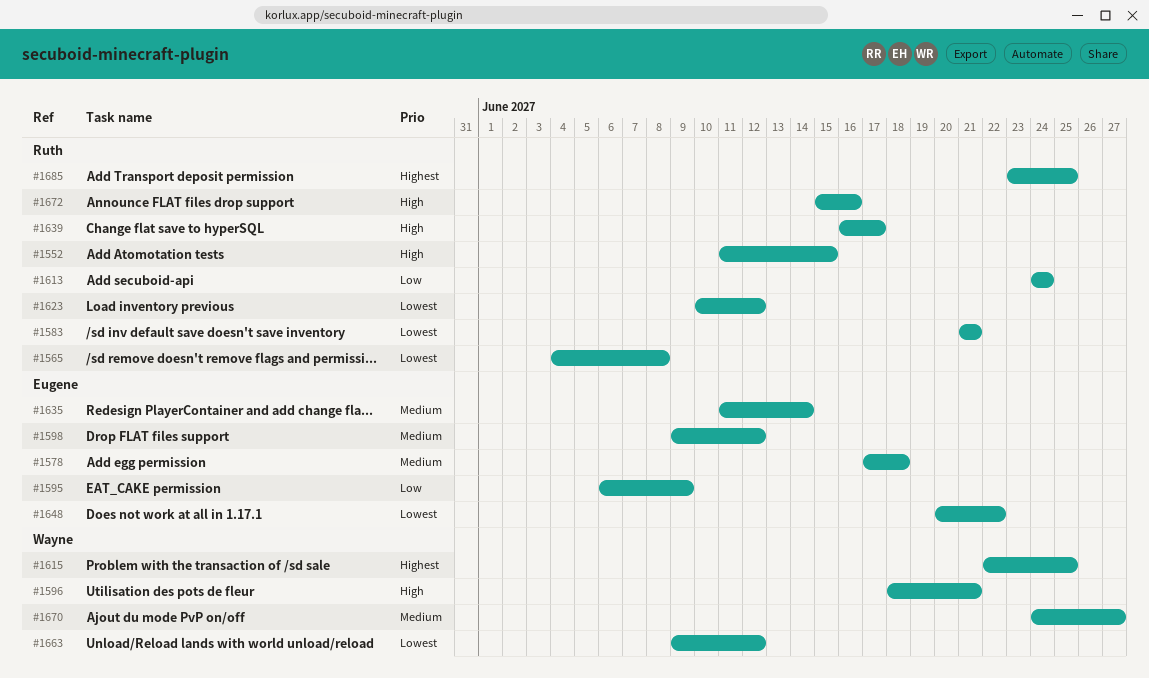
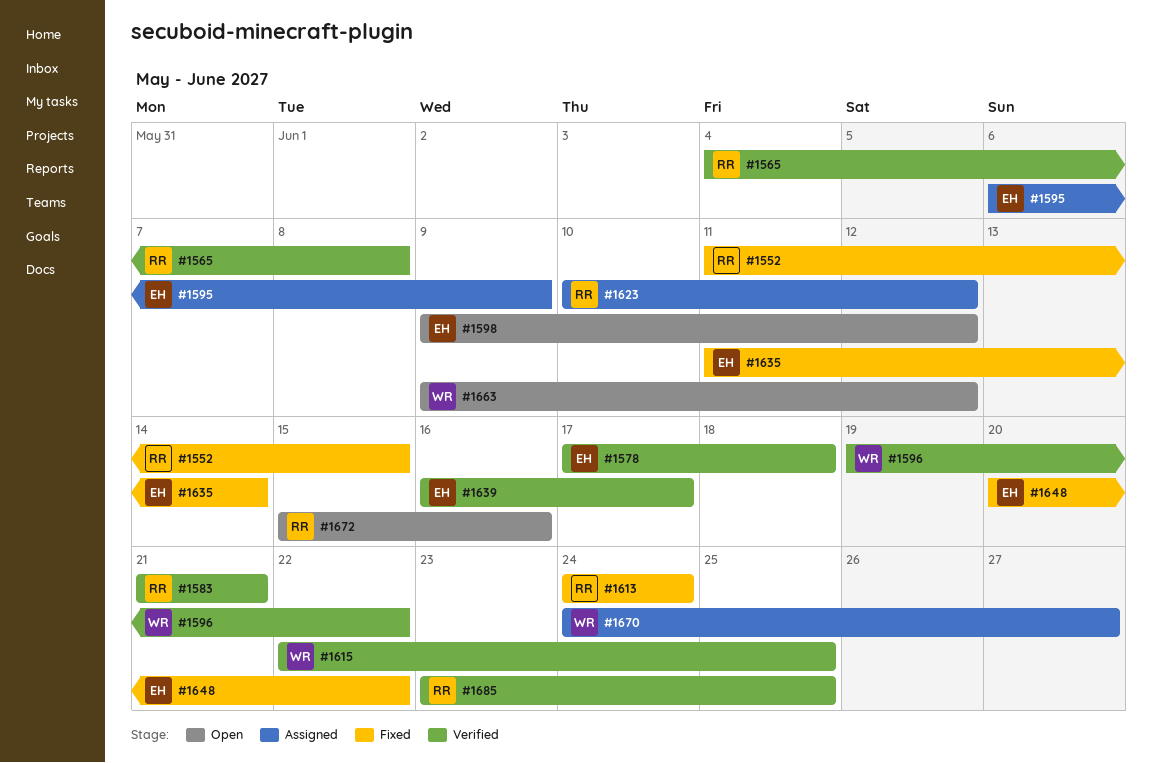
#1596, start: Jun 18 -> Jun 19
#1596, due: Jun 21 -> Jun 22
#1639, owner: Ruth -> Eugene

